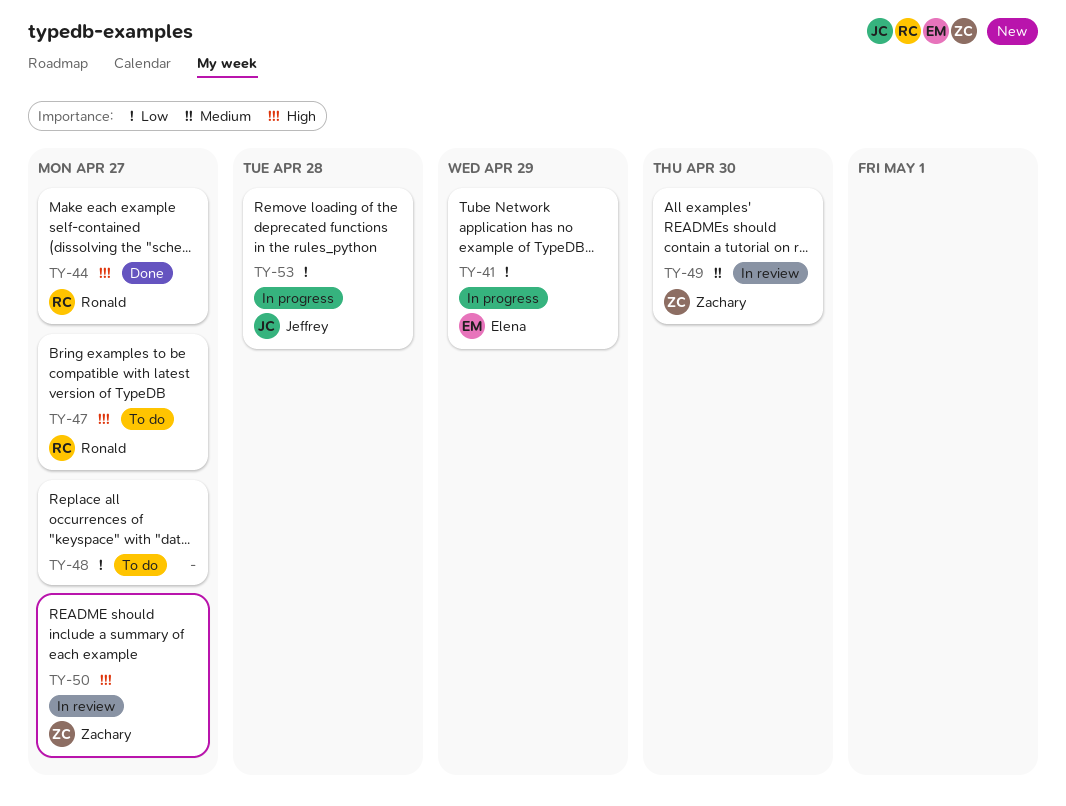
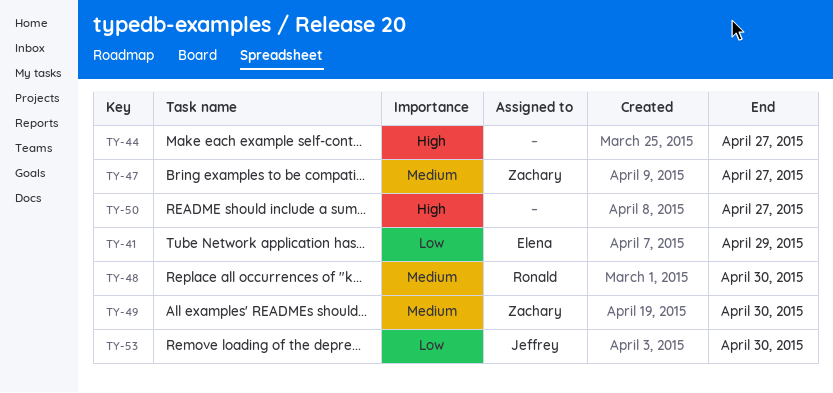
TY-44, owner: Ronald -> none
TY-47, owner: Ronald -> Zachary
TY-47, priority: High -> Medium
TY-48, owner: none -> Ronald
TY-48, priority: Low -> Medium
TY-48, due: Apr 27 -> Apr 30
TY-50, owner: Zachary -> none
TY-53, due: Apr 28 -> Apr 30

